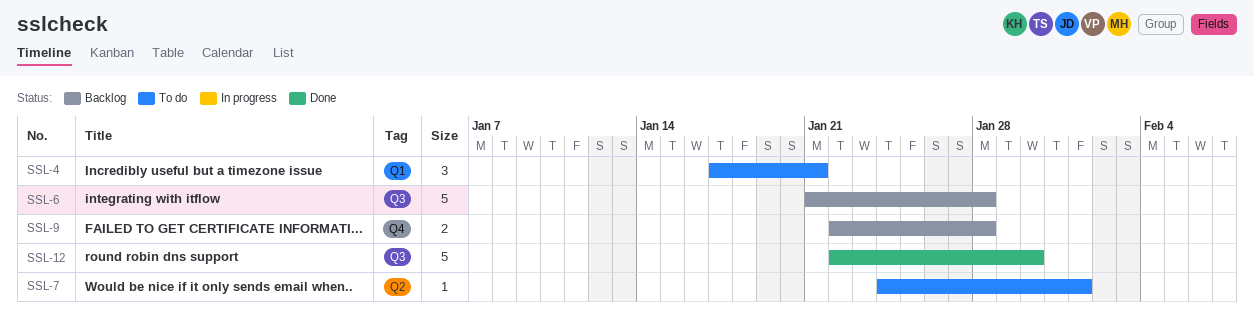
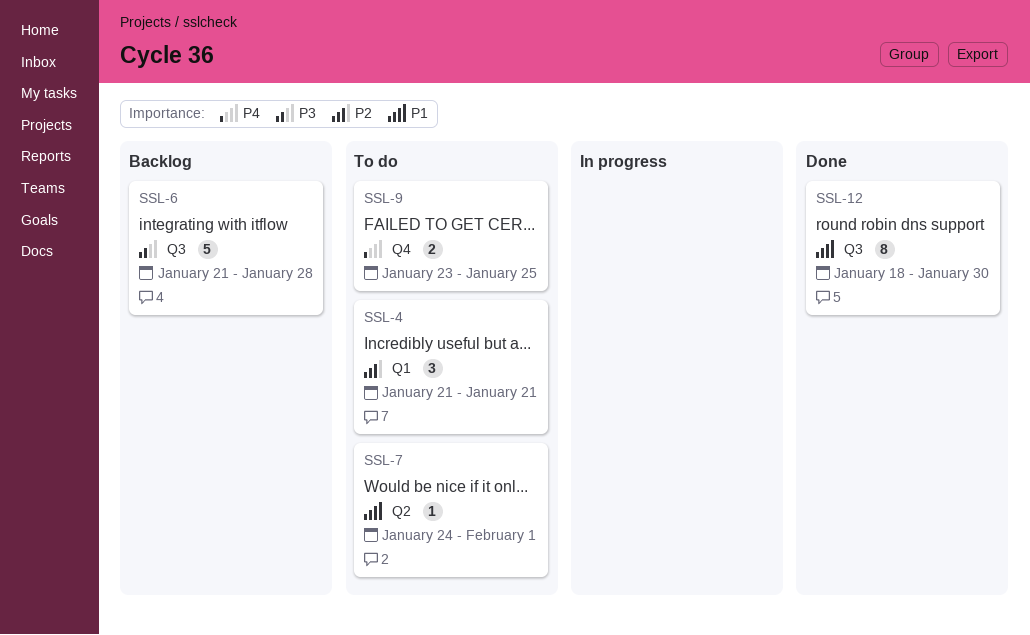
SSL-4, start: Jan 17 -> Jan 21
SSL-9, status: Backlog -> To do
SSL-9, start: Jan 22 -> Jan 23
SSL-9, due: Jan 28 -> Jan 25
SSL-12, estimate: 5 -> 8
SSL-12, start: Jan 22 -> Jan 18

